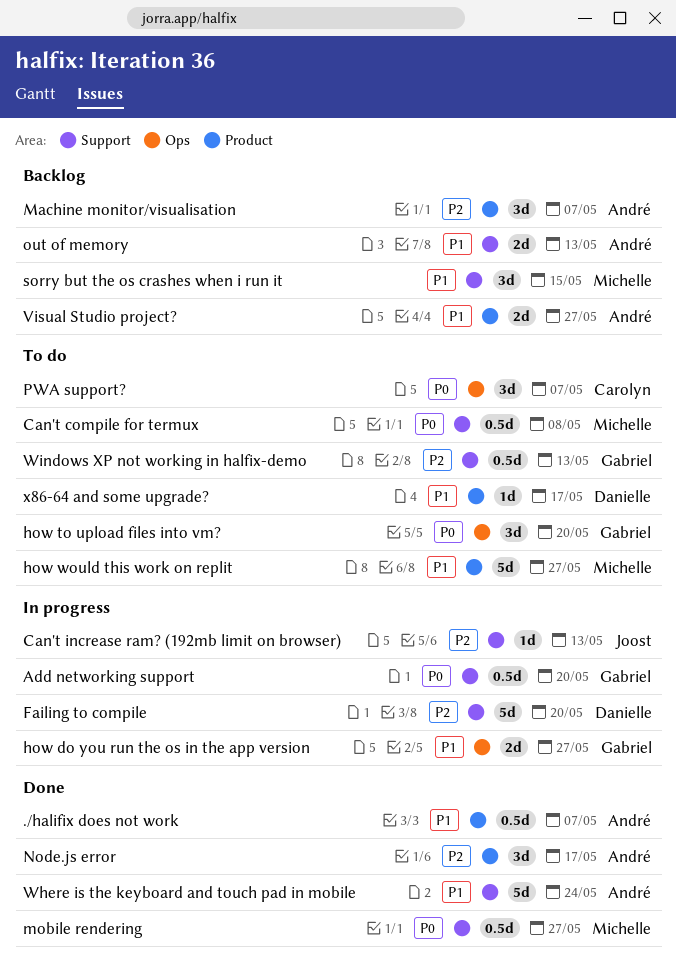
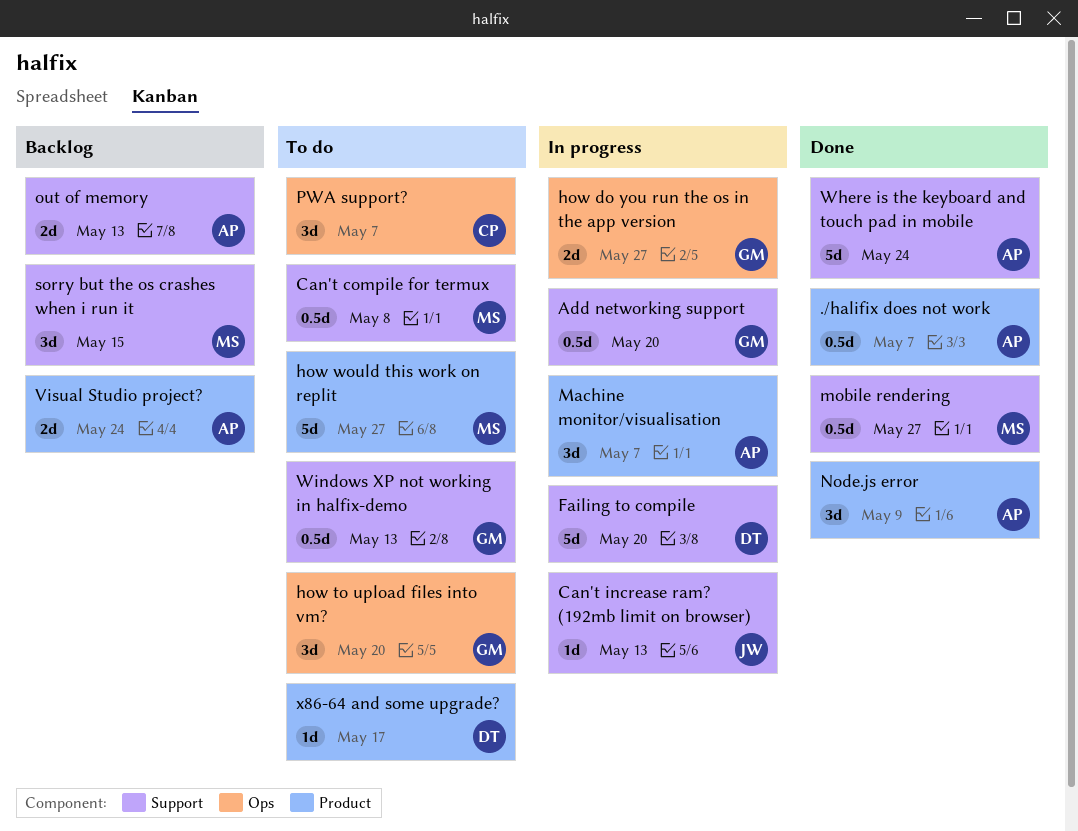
Machine monitor/visualisation, status: Backlog -> In progress
Node.js error, due: May 17 -> May 9
Visual Studio project?, due: May 27 -> May 24

